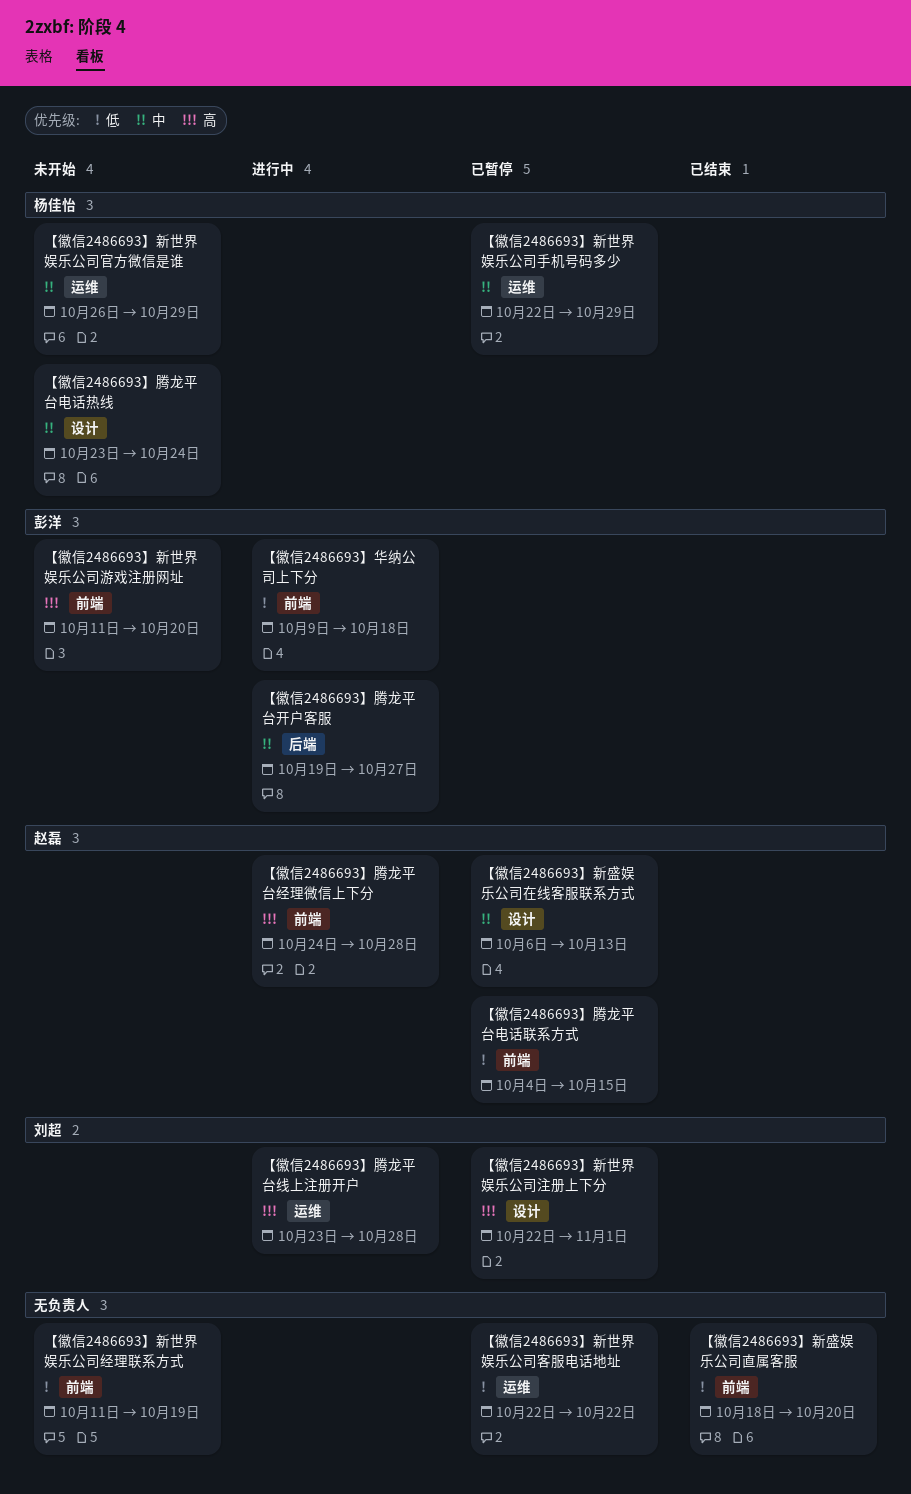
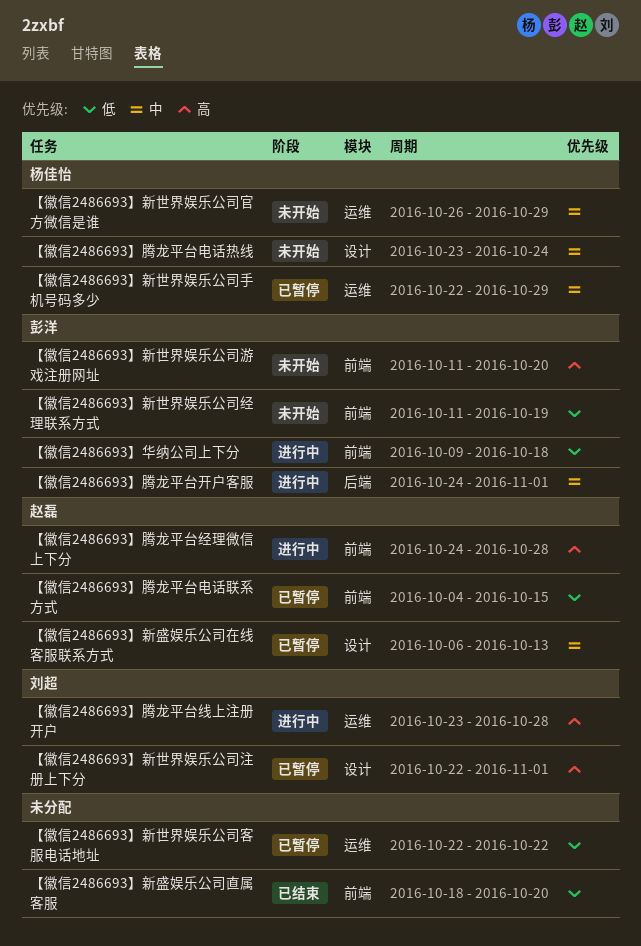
【徽信2486693】新世界娱乐公司经理联系方式, owner: none -> 彭洋
【徽信2486693】腾龙平台开户客服, start: Oct 19 -> Oct 24
【徽信2486693】腾龙平台开户客服, due: Oct 27 -> Nov 1

